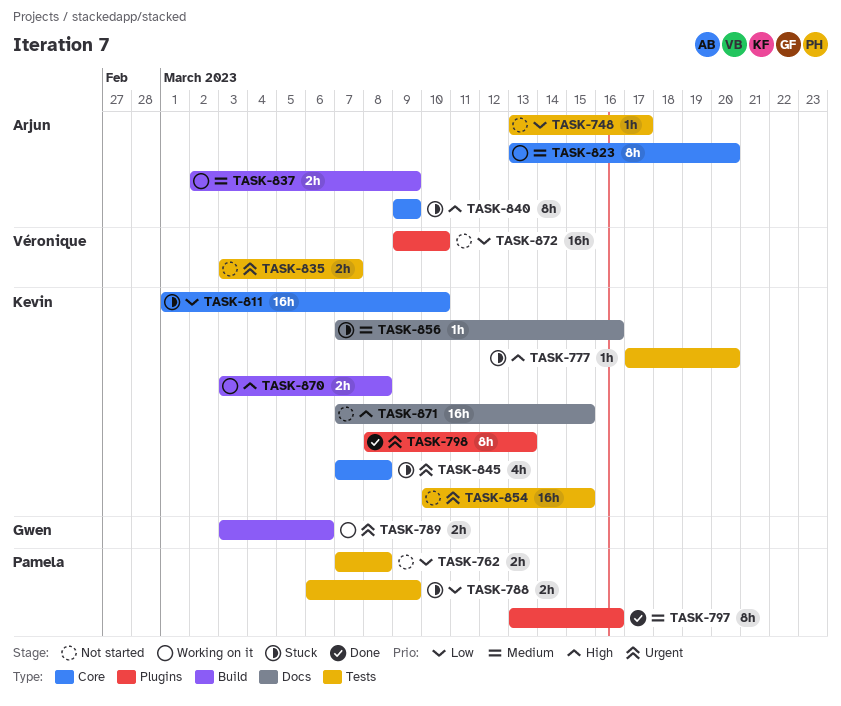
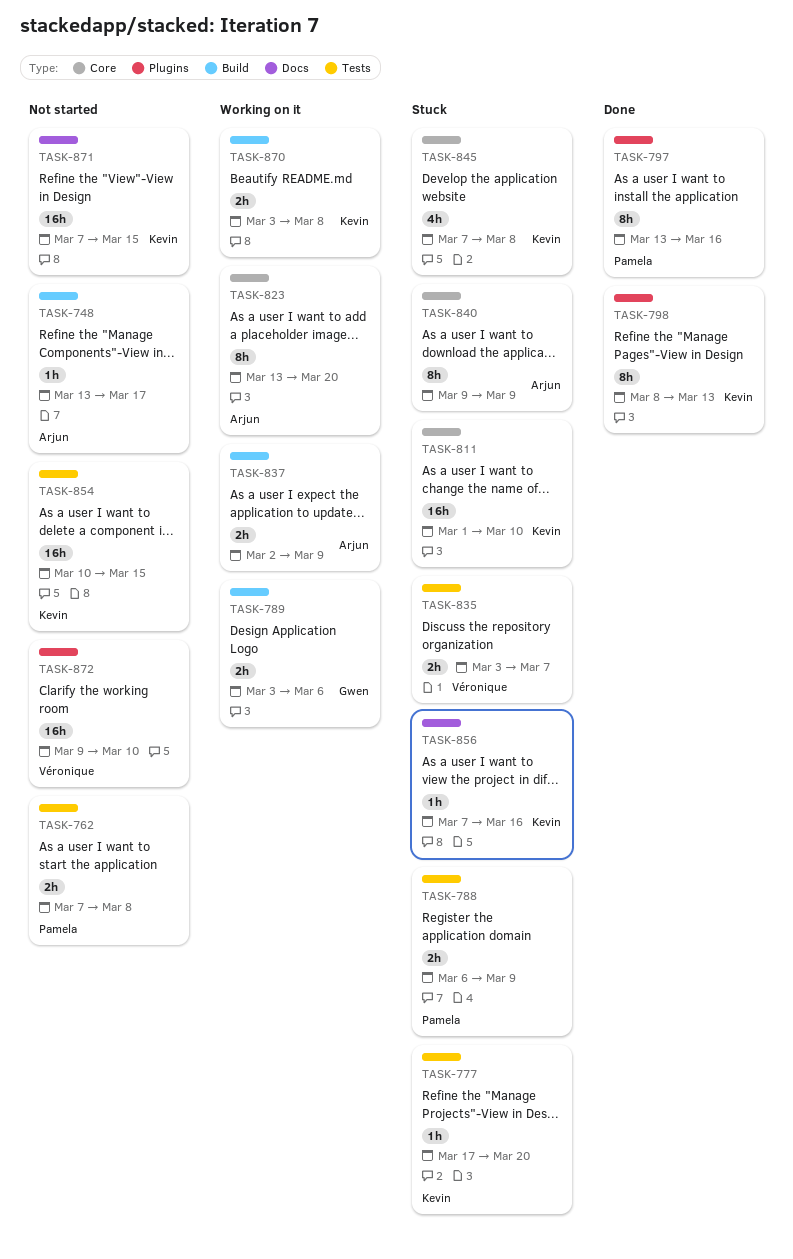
TASK-748, label: Tests -> Build
TASK-835, status: Not started -> Stuck

